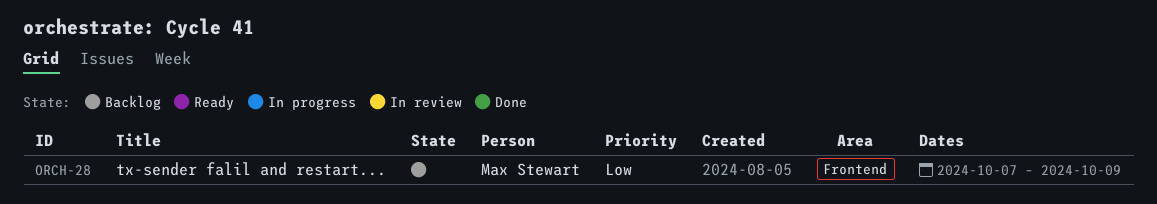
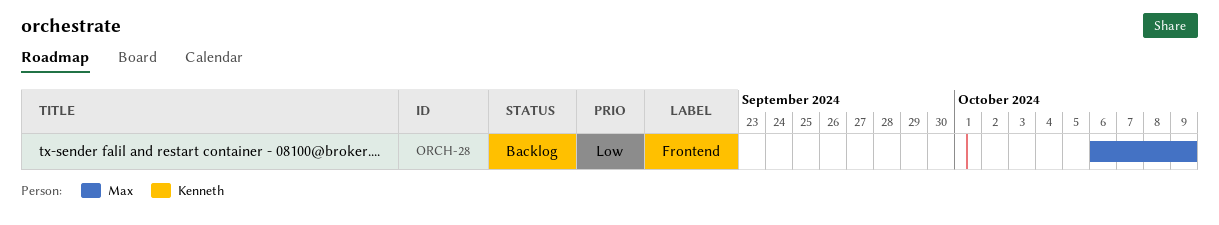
ORCH-28, start: Oct 7 -> Oct 6

